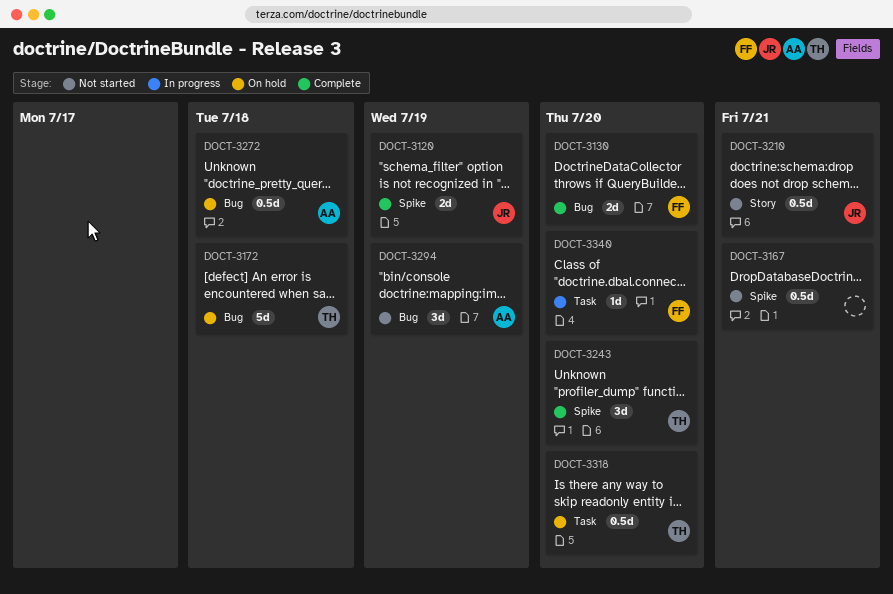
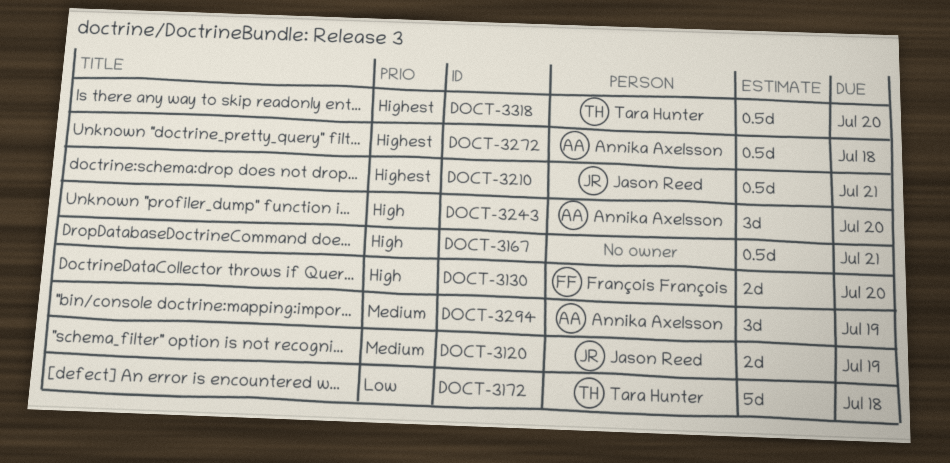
DOCT-3243, owner: Tara Hunter -> Annika Axelsson
DOCT-3340: present -> none

